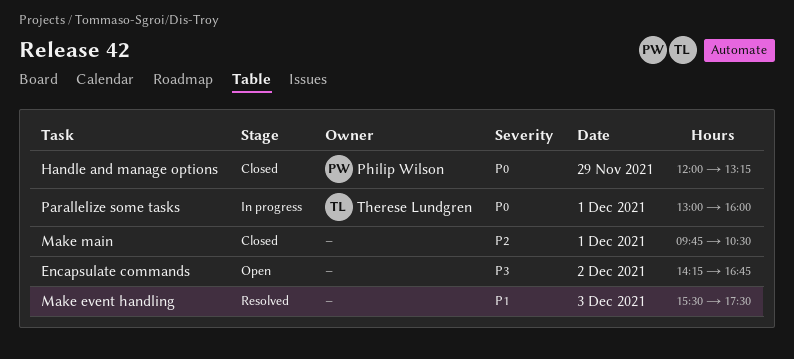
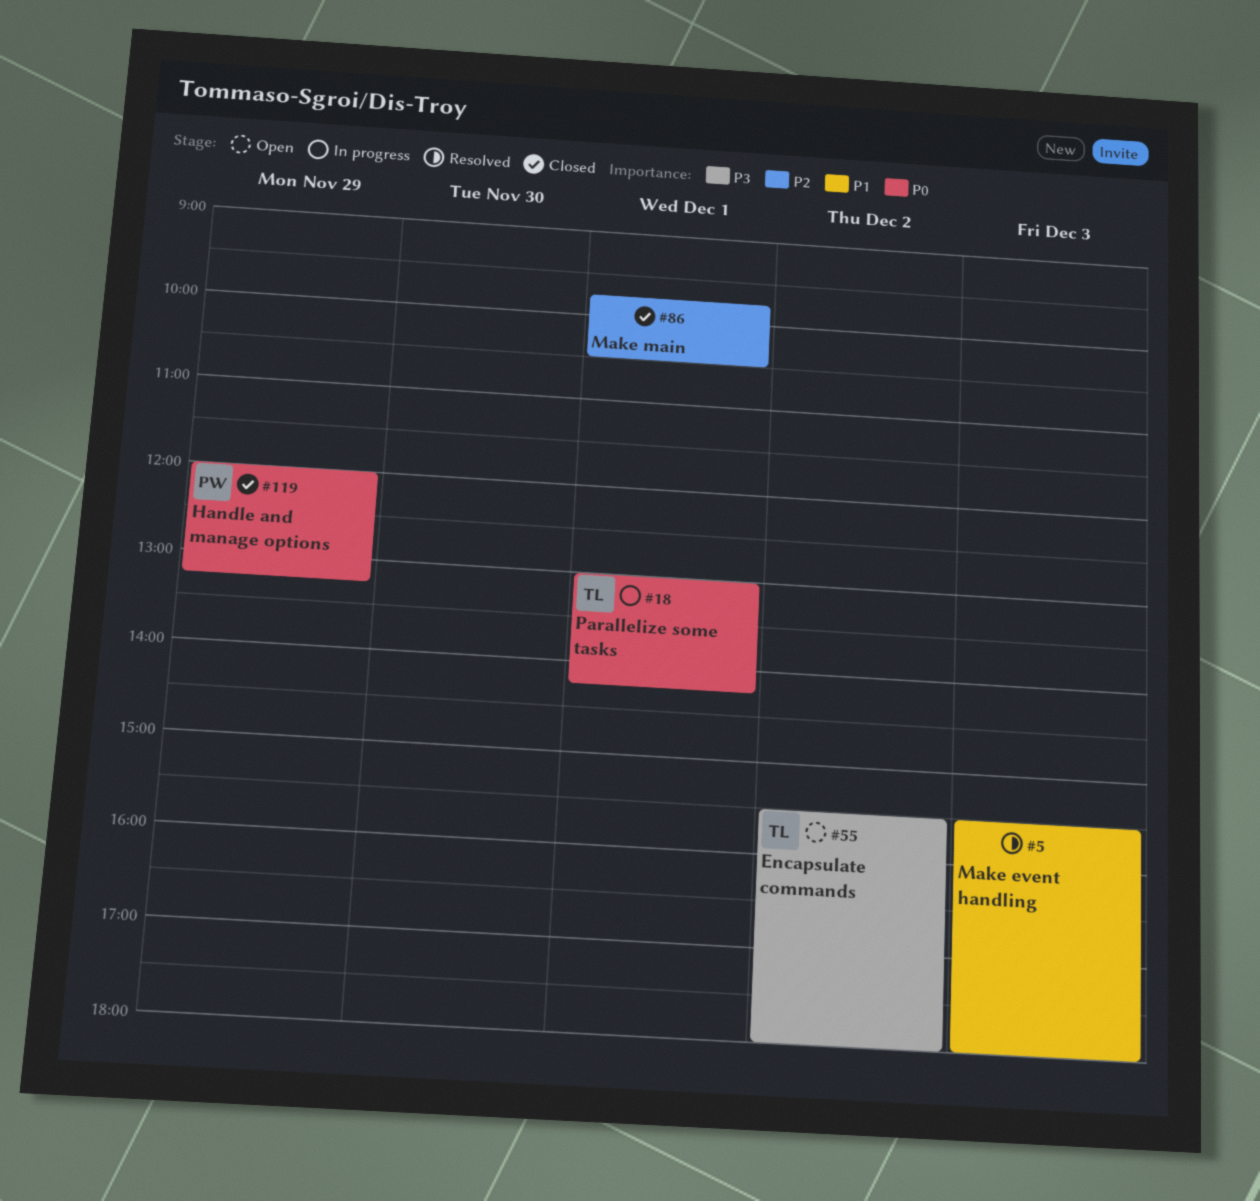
Encapsulate commands, owner: none -> Therese Lundgren
Encapsulate commands, begins: 14:15 -> 15:30
Encapsulate commands, ends: 16:45 -> 18:00
Make event handling, ends: 17:30 -> 18:00
Parallelize some tasks, ends: 16:00 -> 14:15

